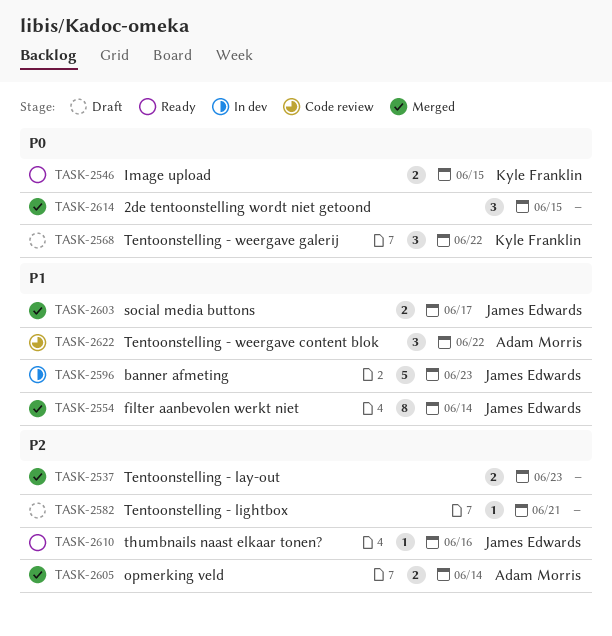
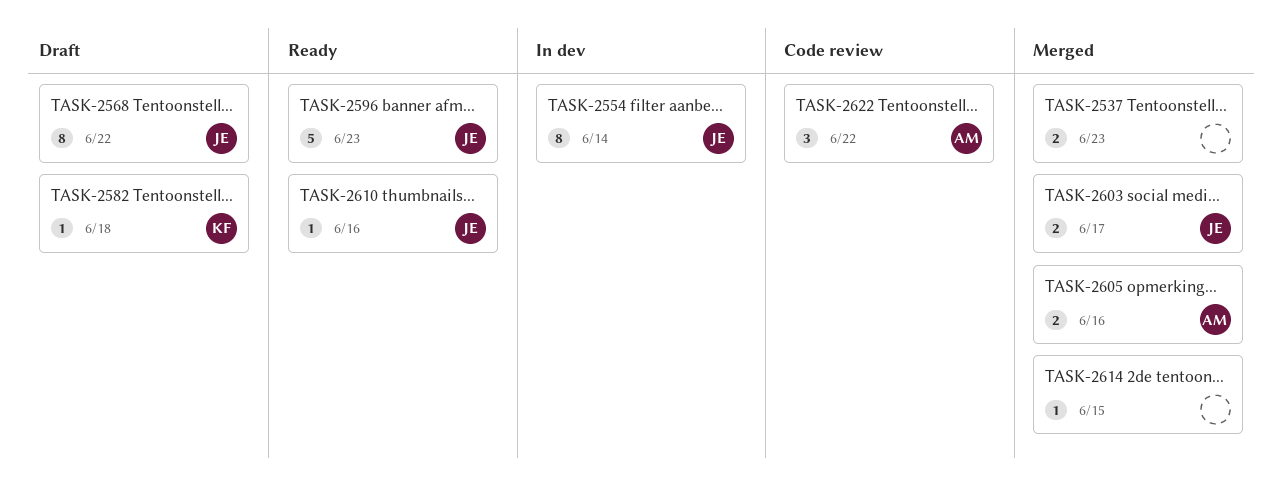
TASK-2546: present -> none
TASK-2554, status: Merged -> In dev
TASK-2568, owner: Kyle Franklin -> James Edwards
TASK-2568, estimate: 3 -> 8
TASK-2582, owner: none -> Kyle Franklin
TASK-2582, due: Jun 21 -> Jun 18
TASK-2596, status: In dev -> Ready
TASK-2605, due: Jun 14 -> Jun 16
TASK-2614, estimate: 3 -> 1

